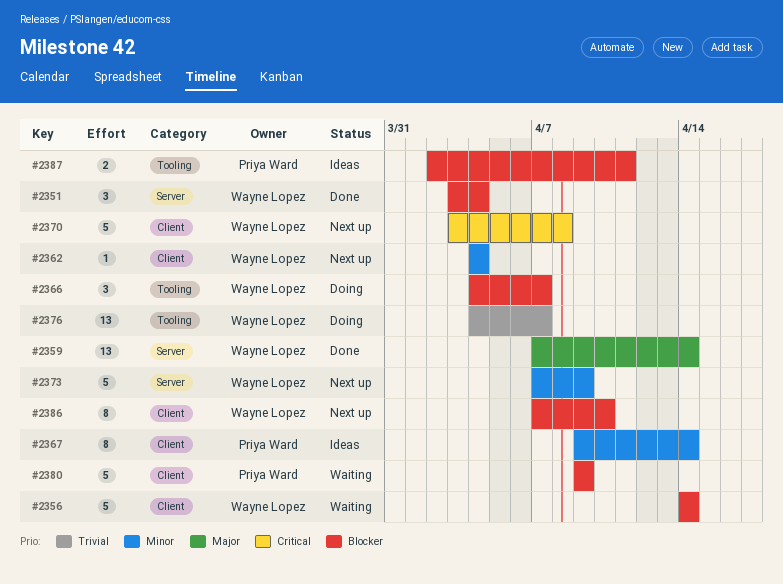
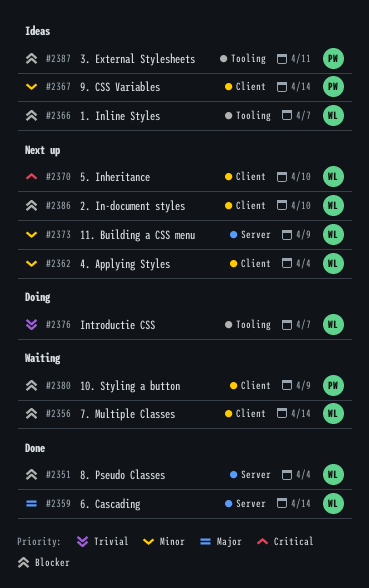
#2366, status: Doing -> Ideas
#2370, due: Apr 8 -> Apr 10

